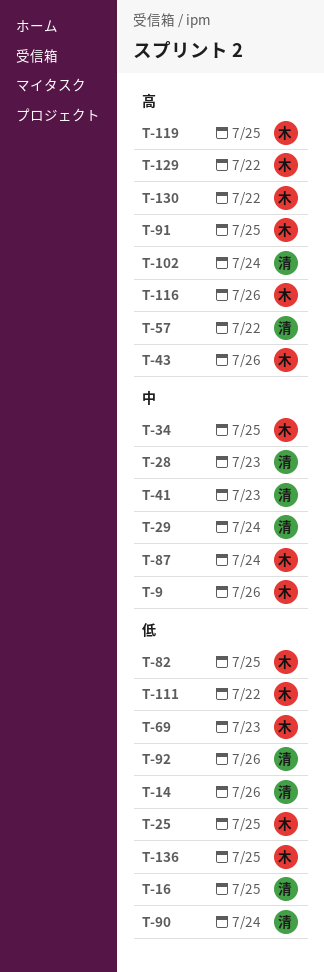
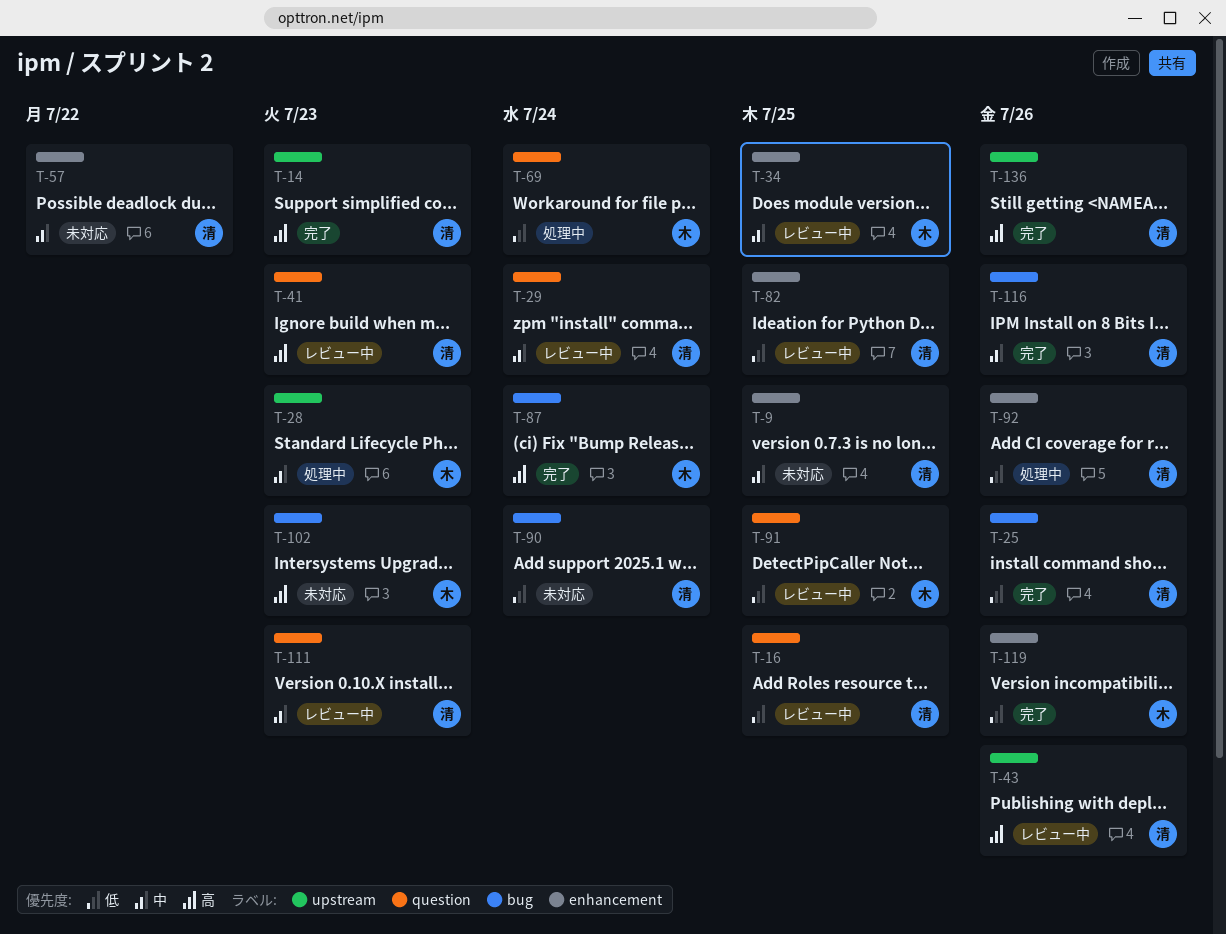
T-9, owner: 木 -> 清
T-9, due: Jul 26 -> Jul 25
T-14, priority: 低 -> 高
T-14, due: Jul 26 -> Jul 23
T-25, owner: 木 -> 清
T-25, due: Jul 25 -> Jul 26
T-28, owner: 清 -> 木
T-41, priority: 中 -> 高
T-43, owner: 木 -> 清
T-57, priority: 高 -> 中
T-69, due: Jul 23 -> Jul 24
T-82, owner: 木 -> 清
T-87, priority: 中 -> 高
T-91, priority: 高 -> 低
T-102, owner: 清 -> 木
T-102, due: Jul 24 -> Jul 23
T-111, owner: 木 -> 清
T-111, priority: 低 -> 中
T-111, due: Jul 22 -> Jul 23
T-116, owner: 木 -> 清
T-116, priority: 高 -> 中
T-119, priority: 高 -> 低
T-119, due: Jul 25 -> Jul 26
T-129: present -> none
T-130: present -> none
T-136, owner: 木 -> 清
T-136, priority: 低 -> 高
T-136, due: Jul 25 -> Jul 26

